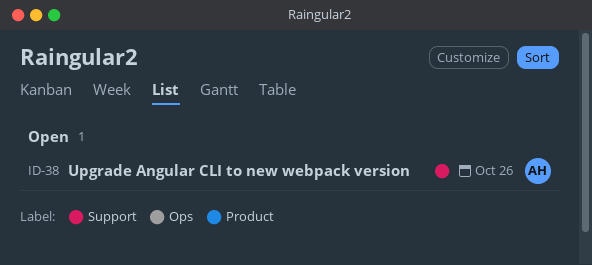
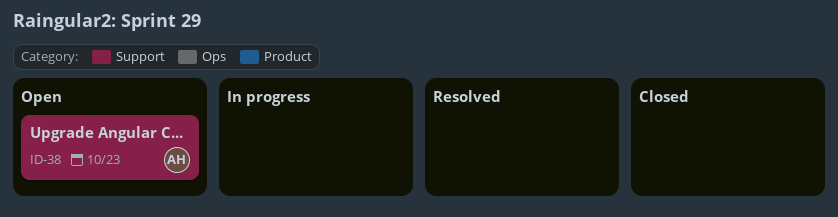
ID-38, due: Oct 26 -> Oct 23

